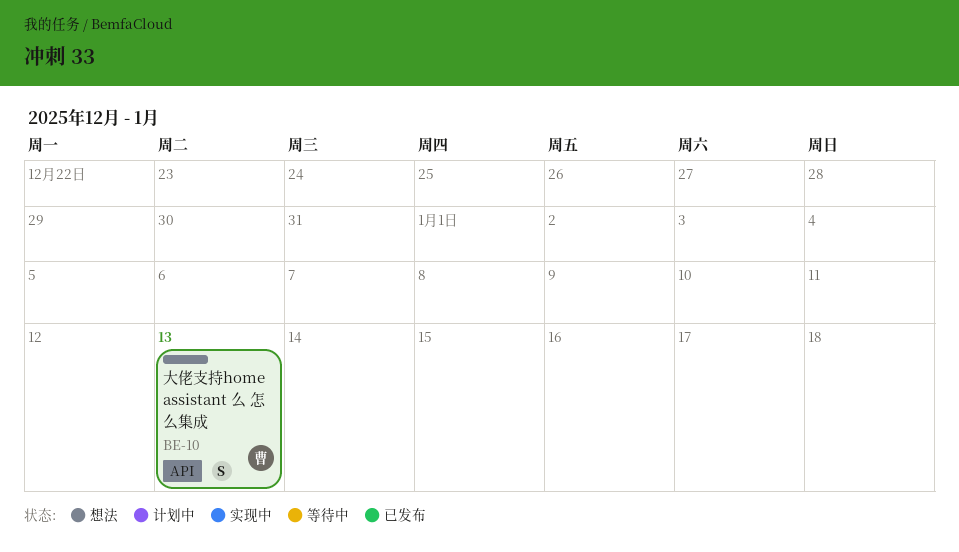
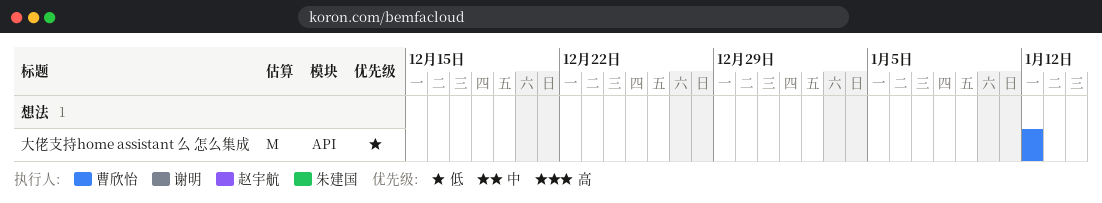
大佬支持home assistant 么 怎么集成, estimate: S -> M
大佬支持home assistant 么 怎么集成, due: Jan 13 -> Jan 12

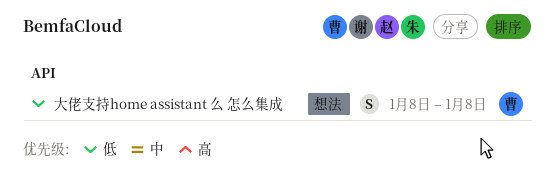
大佬支持home assistant 么 怎么集成, estimate: M -> S
大佬支持home assistant 么 怎么集成, start: Jan 12 -> Jan 8
大佬支持home assistant 么 怎么集成, due: Jan 12 -> Jan 8

